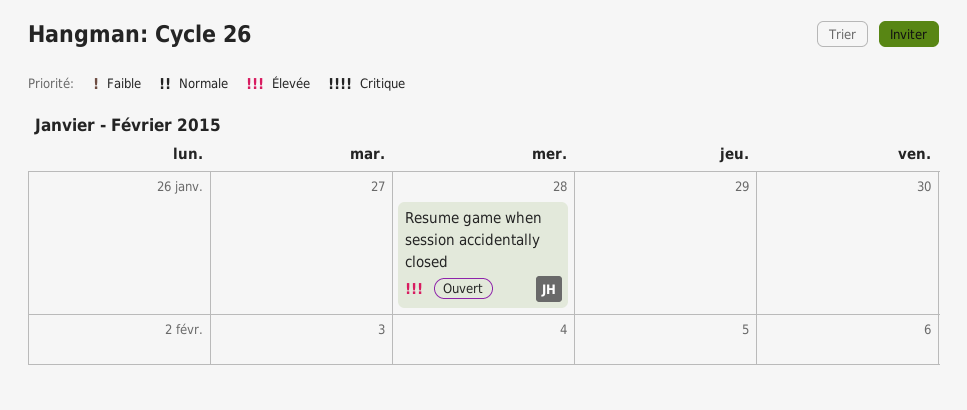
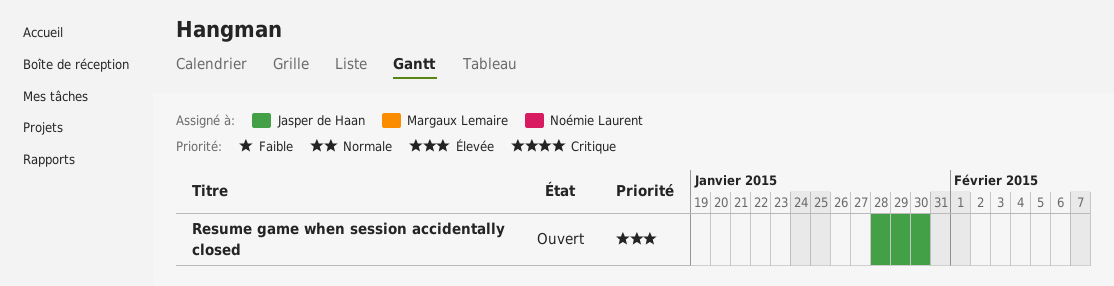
Resume game when session accidentally closed, due: Jan 28 -> Jan 30

